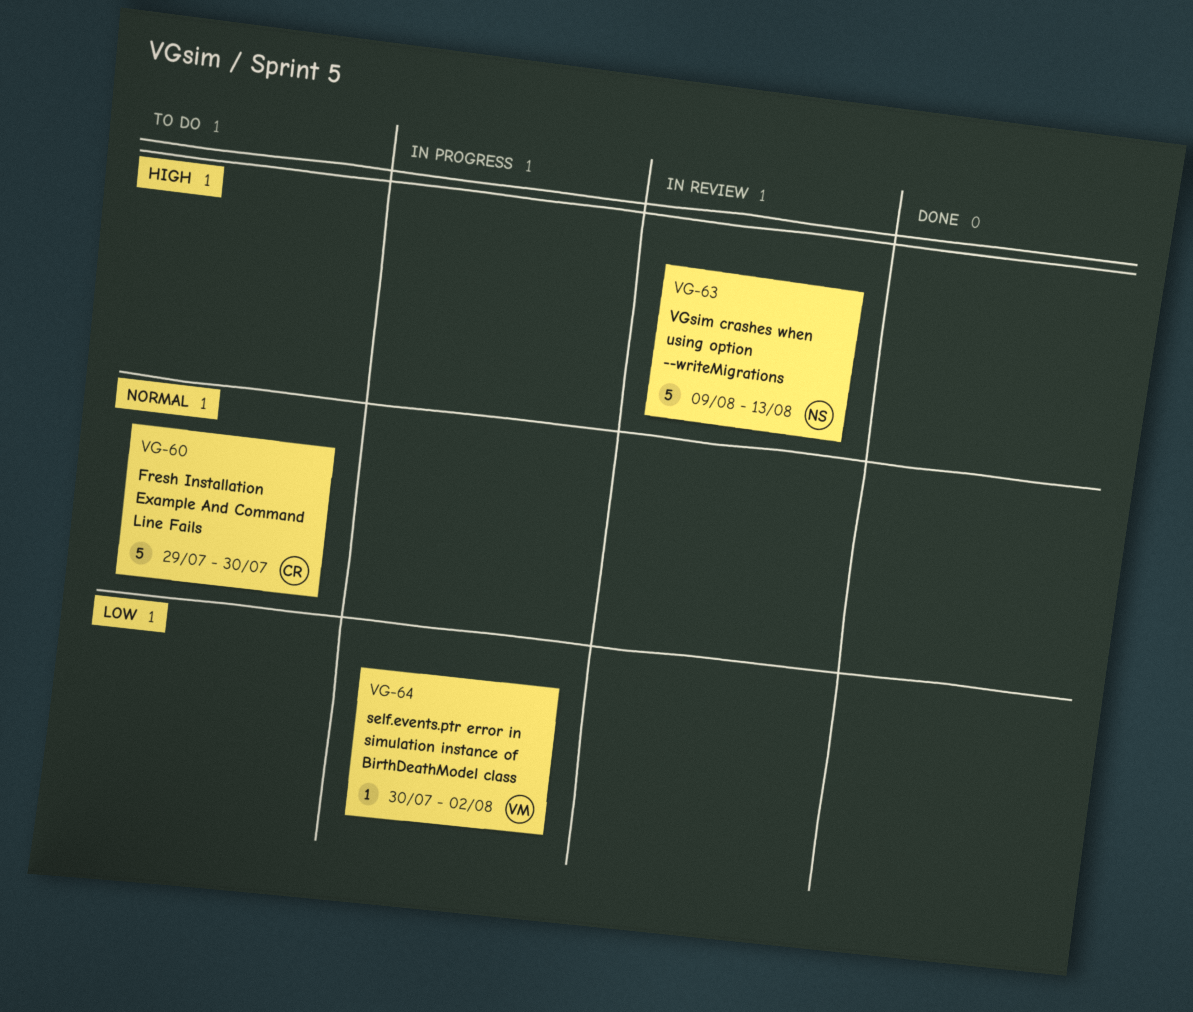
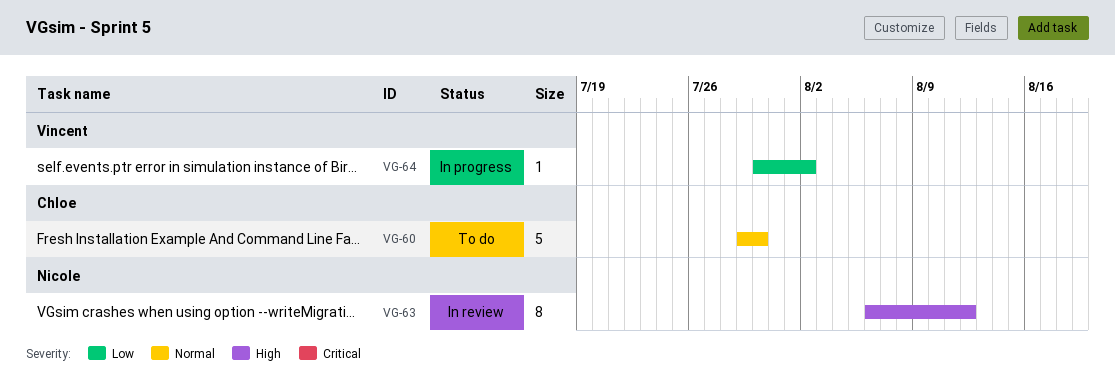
VG-63, estimate: 5 -> 8
VG-63, start: Aug 9 -> Aug 6
VG-63, due: Aug 13 -> Aug 12

